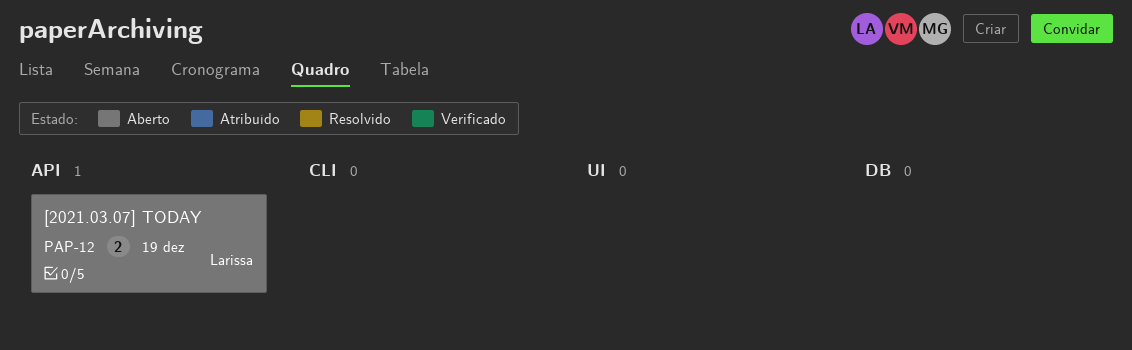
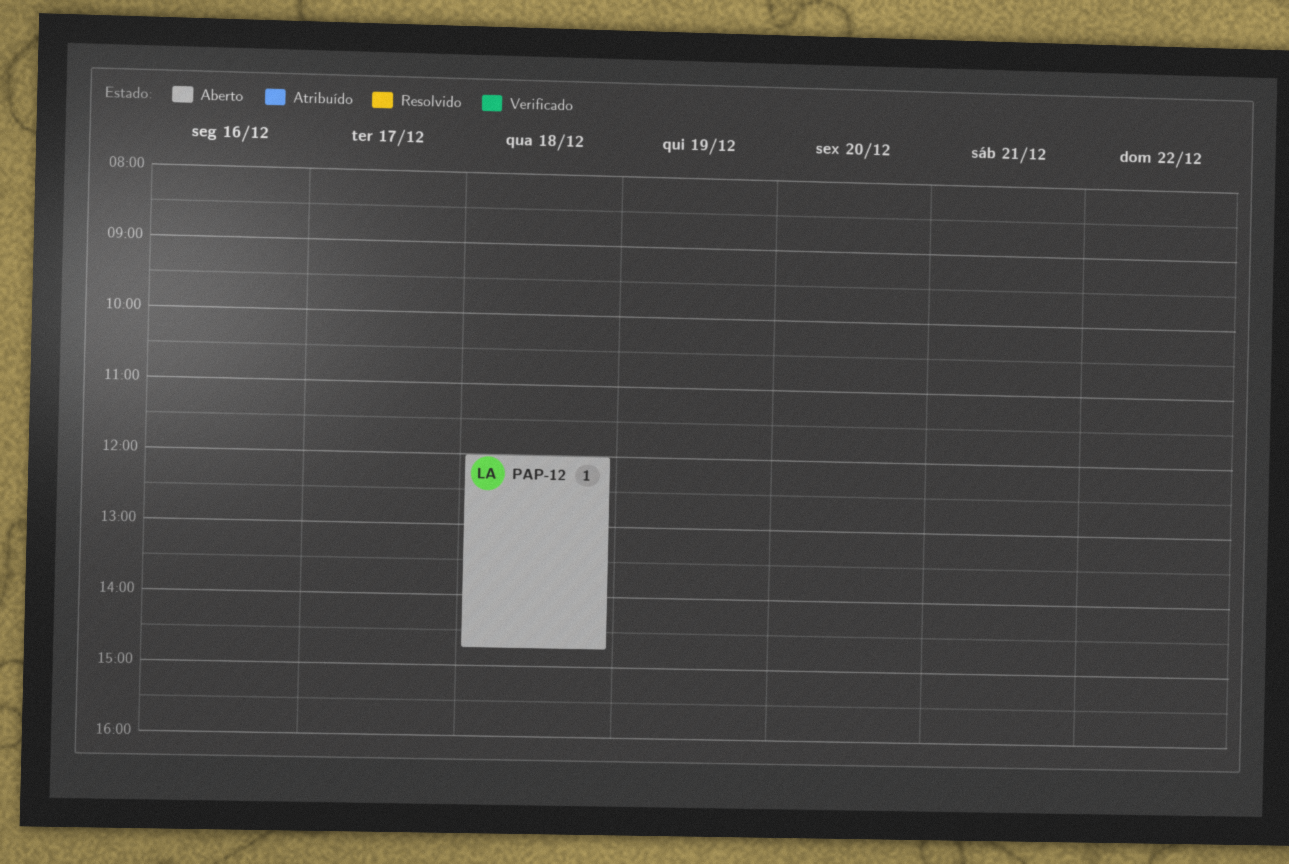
PAP-12, estimate: 2 -> 1
PAP-12, day: Dec 19 -> Dec 18

